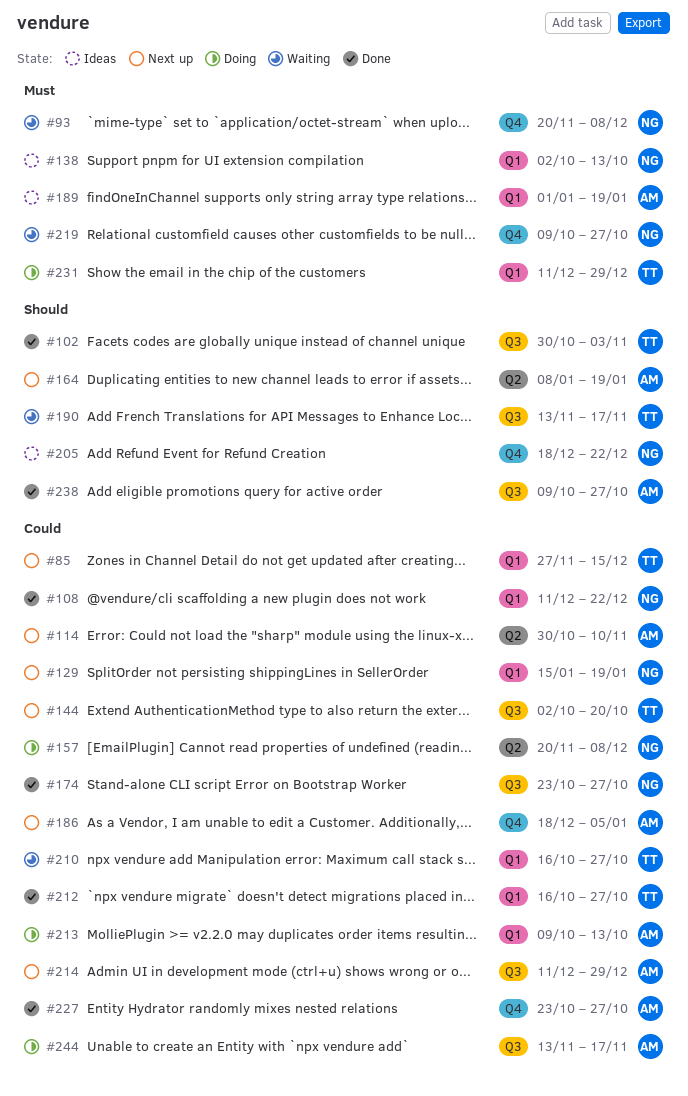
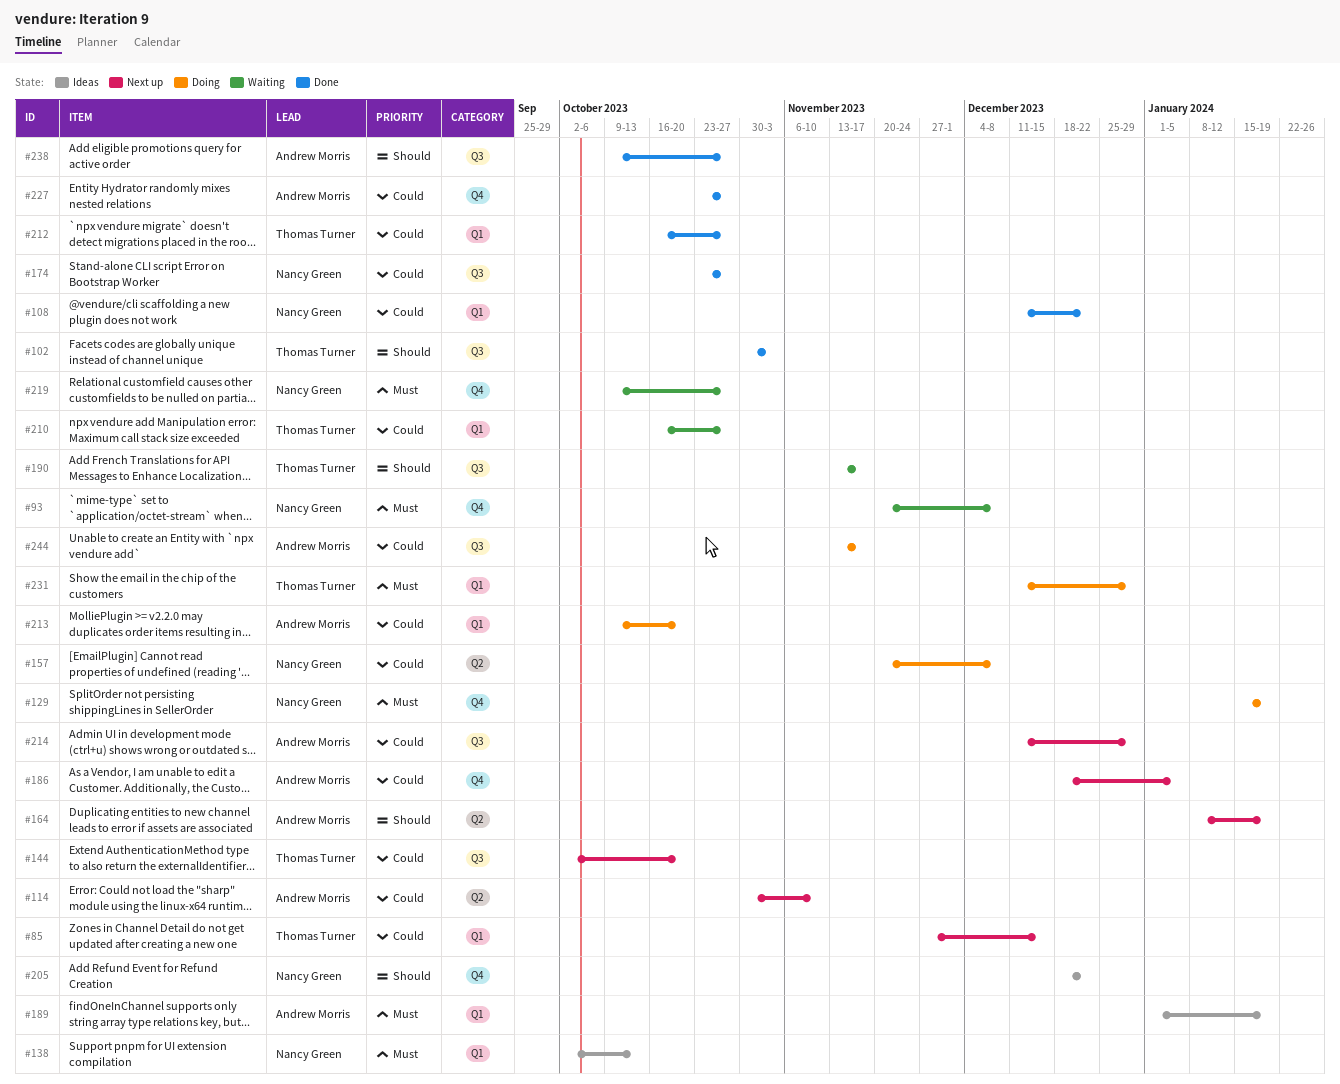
#129, status: Next up -> Doing
#129, priority: Could -> Must
#129, label: Q1 -> Q4
#213, due: Oct 13 -> Oct 20

